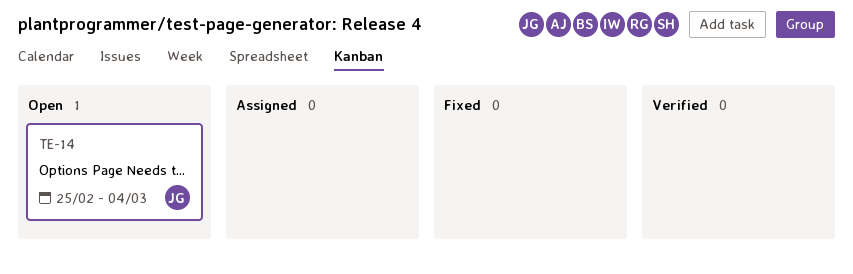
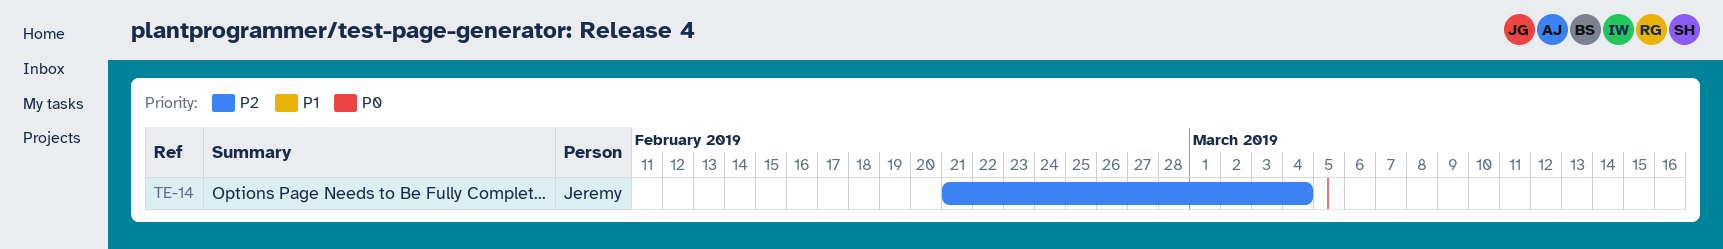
TE-14, start: Feb 25 -> Feb 21

